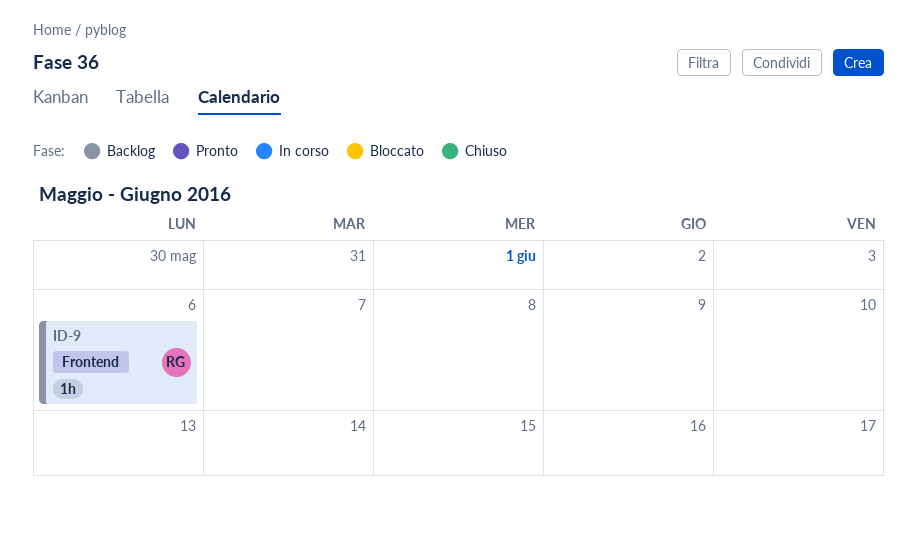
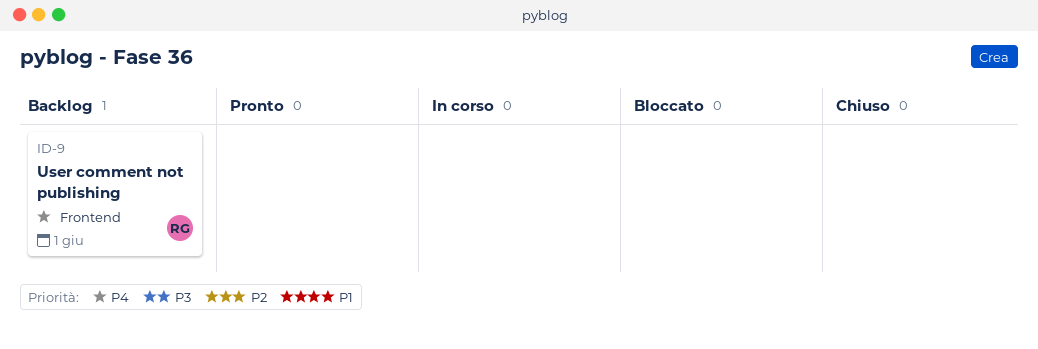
ID-9, due: Jun 6 -> Jun 1

